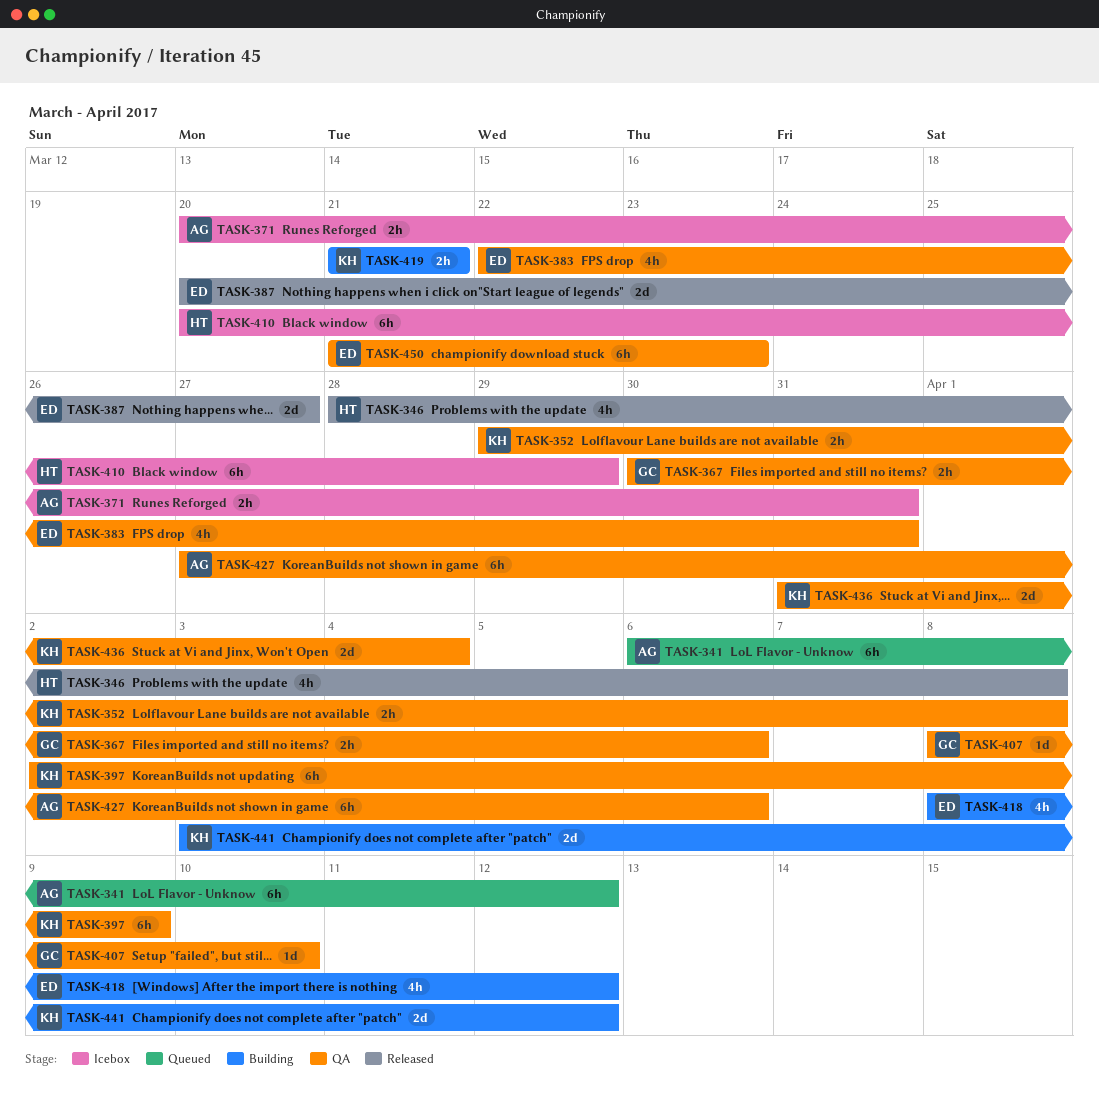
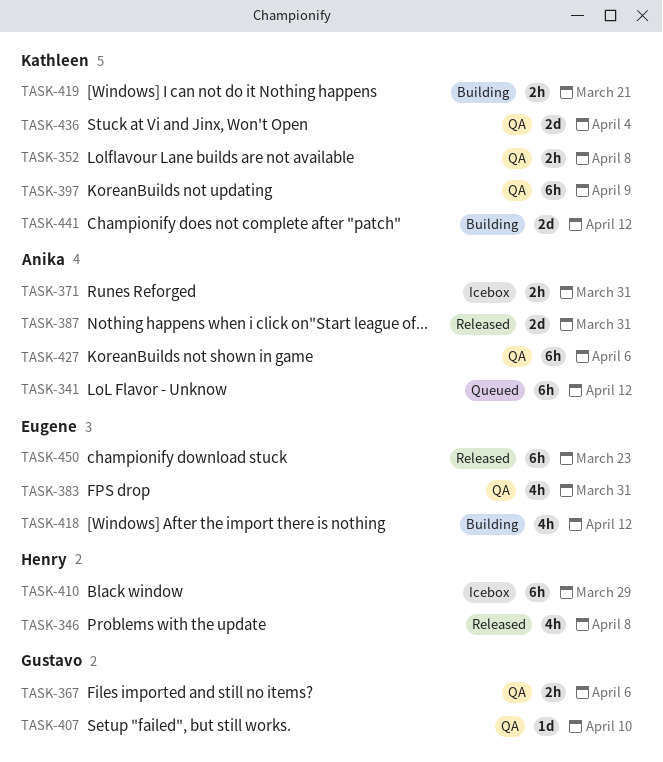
TASK-387, owner: Eugene -> Anika
TASK-387, due: Mar 27 -> Mar 31
TASK-450, status: QA -> Released

